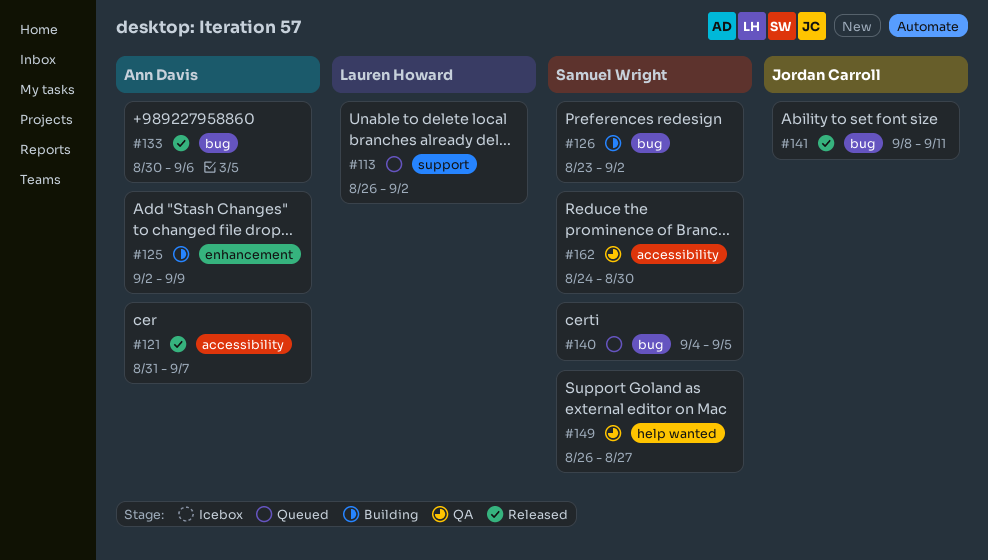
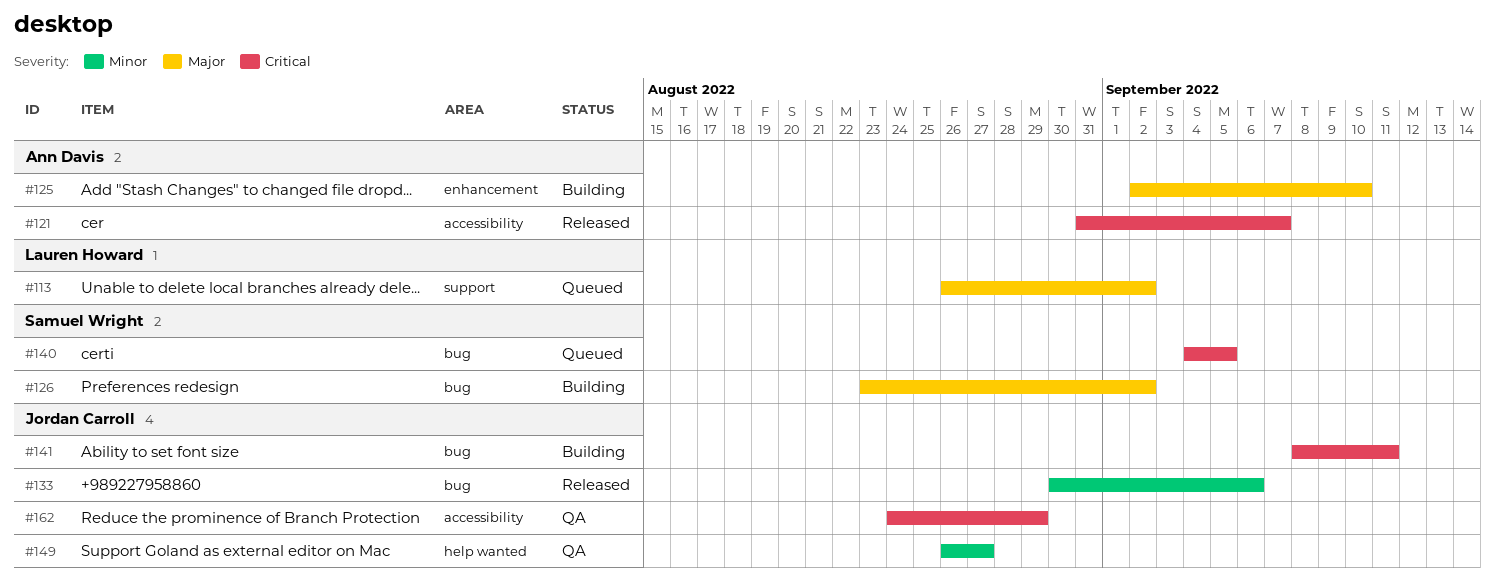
#125, due: Sep 9 -> Sep 10
#133, owner: Ann Davis -> Jordan Carroll
#141, status: Released -> Building
#149, owner: Samuel Wright -> Jordan Carroll
#162, owner: Samuel Wright -> Jordan Carroll
#162, due: Aug 30 -> Aug 29

